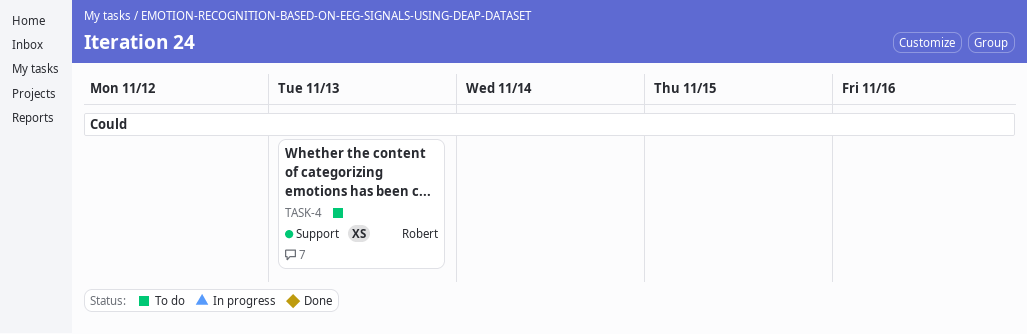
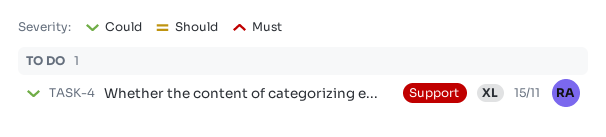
TASK-4, estimate: XS -> XL
TASK-4, due: Nov 13 -> Nov 15

